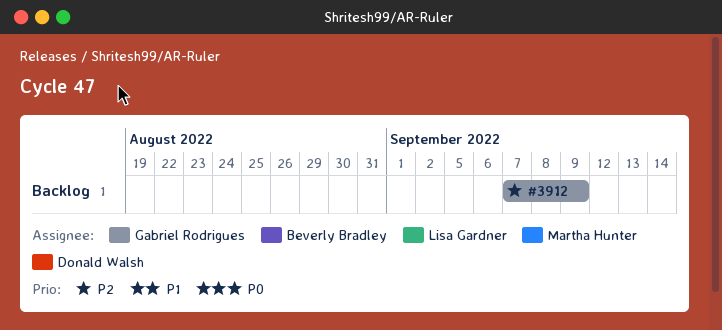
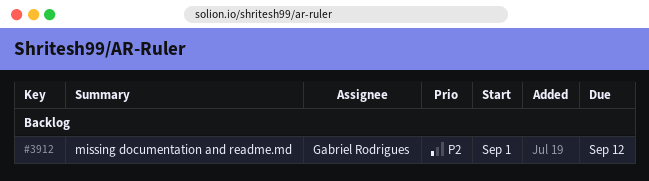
#3912, start: Sep 7 -> Sep 1
#3912, due: Sep 9 -> Sep 12

